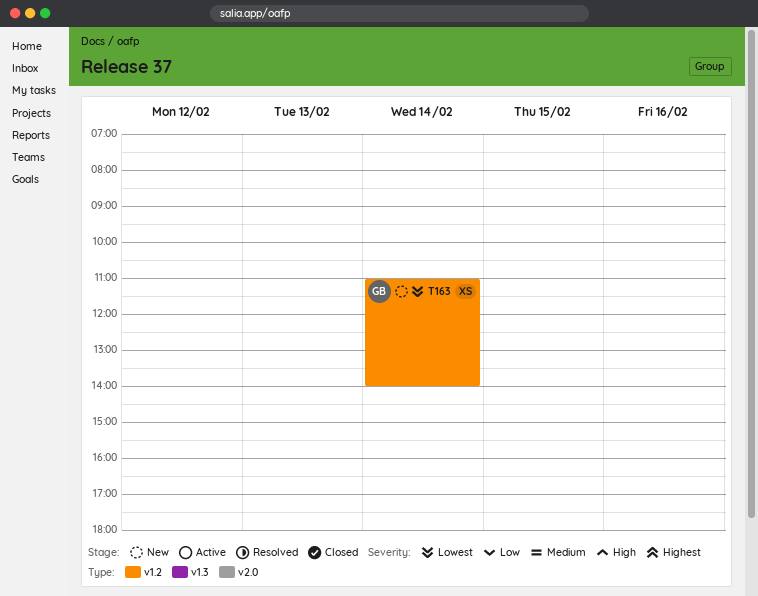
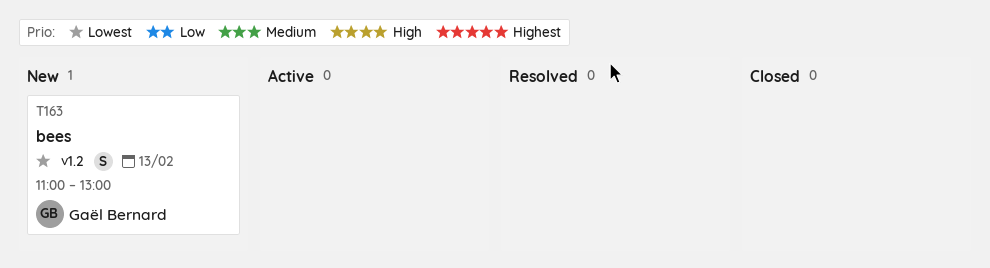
T163, estimate: XS -> S
T163, day: Feb 14 -> Feb 13
T163, ends: 14:00 -> 13:00

